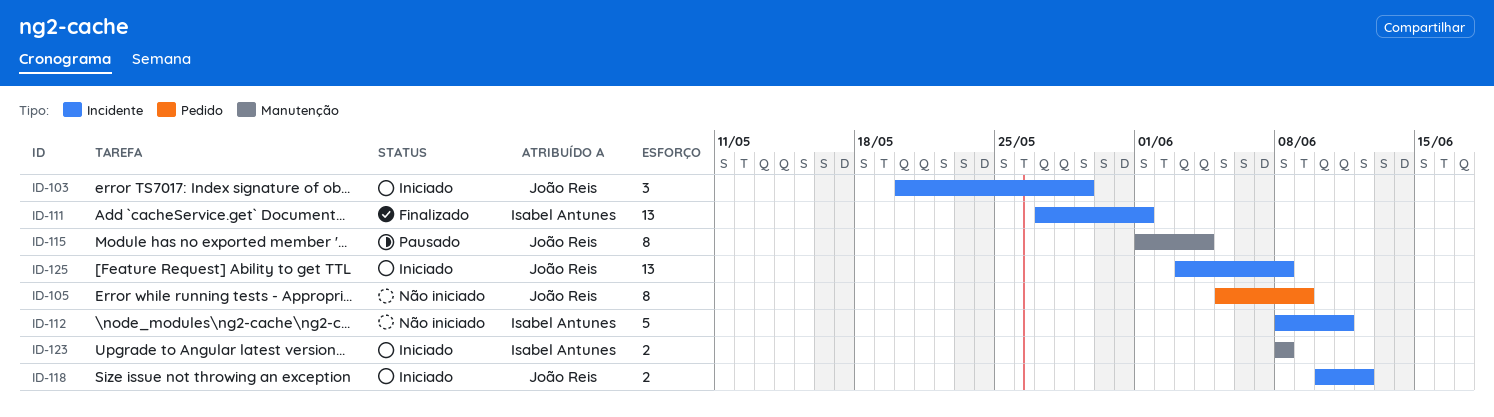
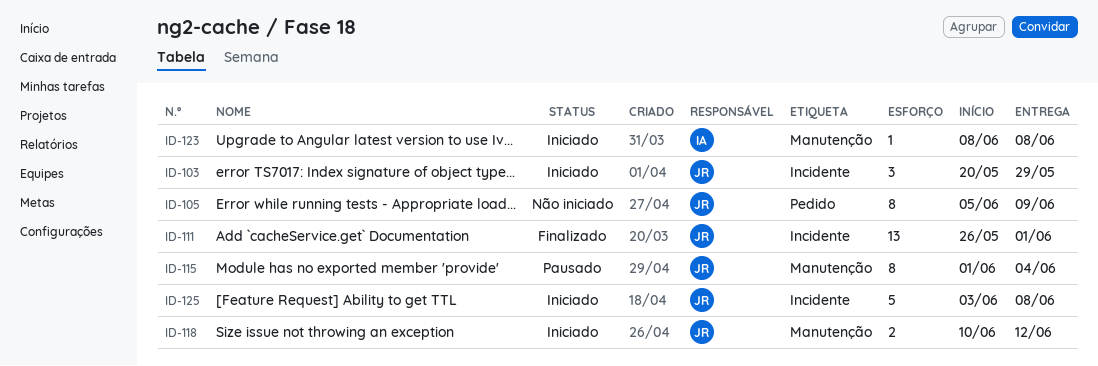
ID-111, owner: Isabel Antunes -> João Reis
ID-111, start: May 27 -> May 26
ID-112: present -> none
ID-118, label: Incidente -> Manutenção
ID-123, estimate: 2 -> 1
ID-125, estimate: 13 -> 5

